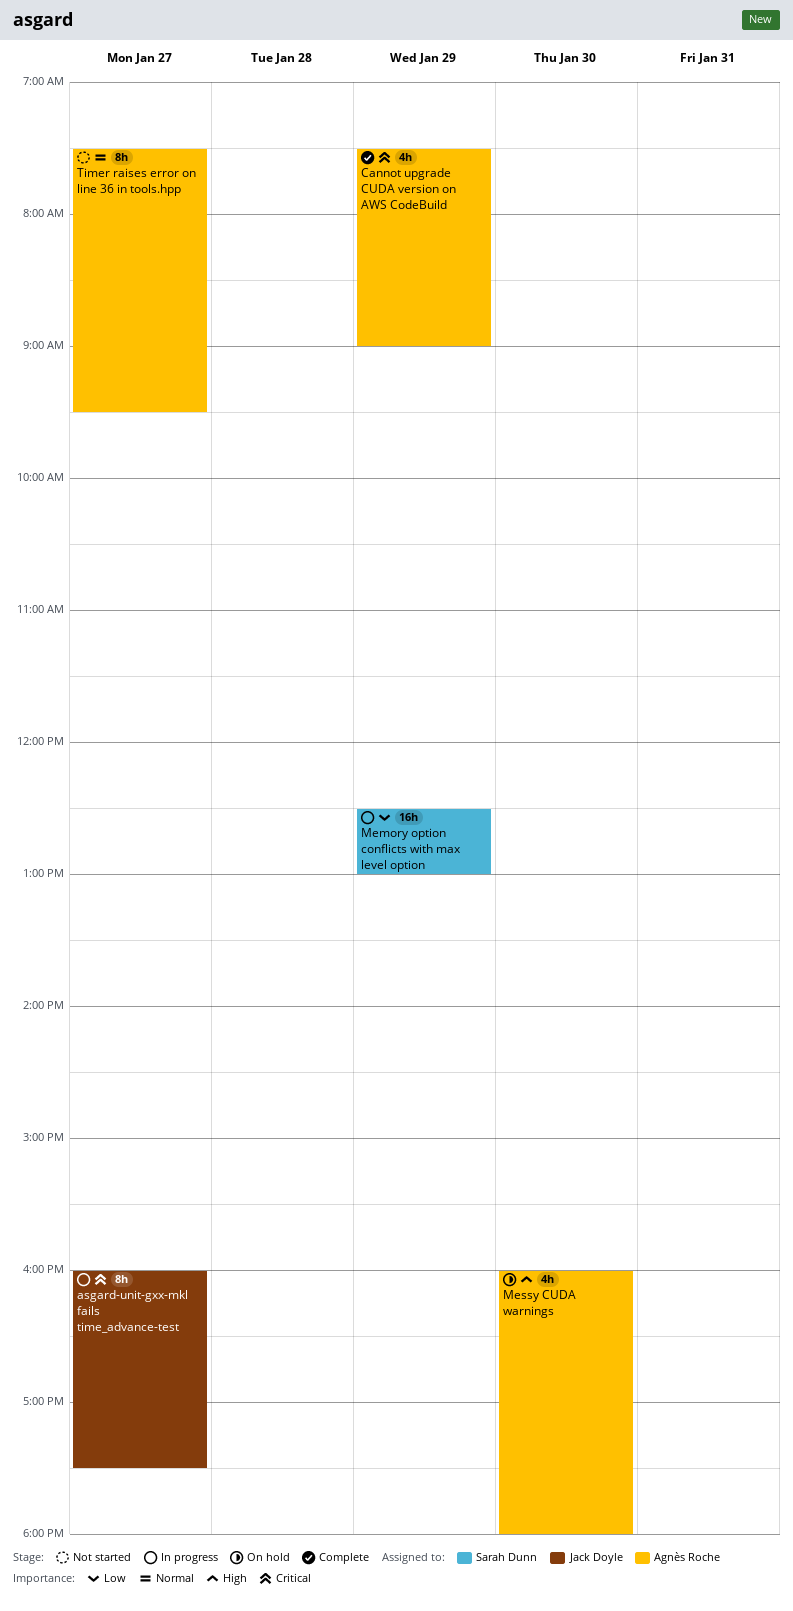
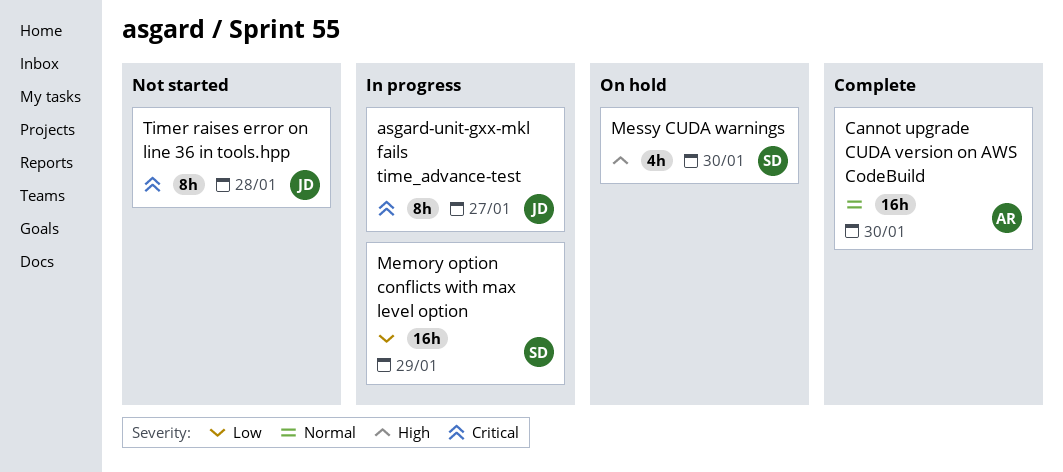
Cannot upgrade CUDA version on AWS CodeBuild, priority: Critical -> Normal
Cannot upgrade CUDA version on AWS CodeBuild, estimate: 4h -> 16h
Cannot upgrade CUDA version on AWS CodeBuild, day: Jan 29 -> Jan 30
Messy CUDA warnings, owner: Agnès Roche -> Sarah Dunn
Timer raises error on line 36 in tools.hpp, owner: Agnès Roche -> Jack Doyle
Timer raises error on line 36 in tools.hpp, priority: Normal -> Critical
Timer raises error on line 36 in tools.hpp, day: Jan 27 -> Jan 28

